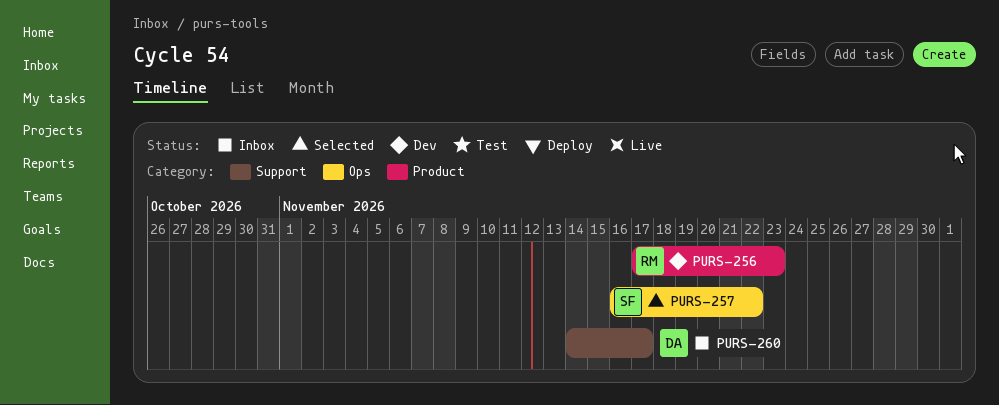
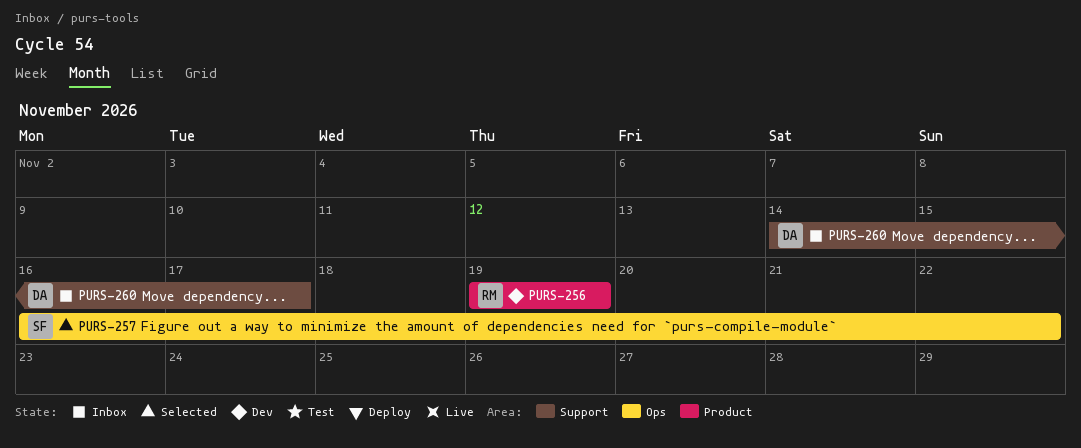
PURS-256, start: Nov 17 -> Nov 19
PURS-256, due: Nov 23 -> Nov 19

